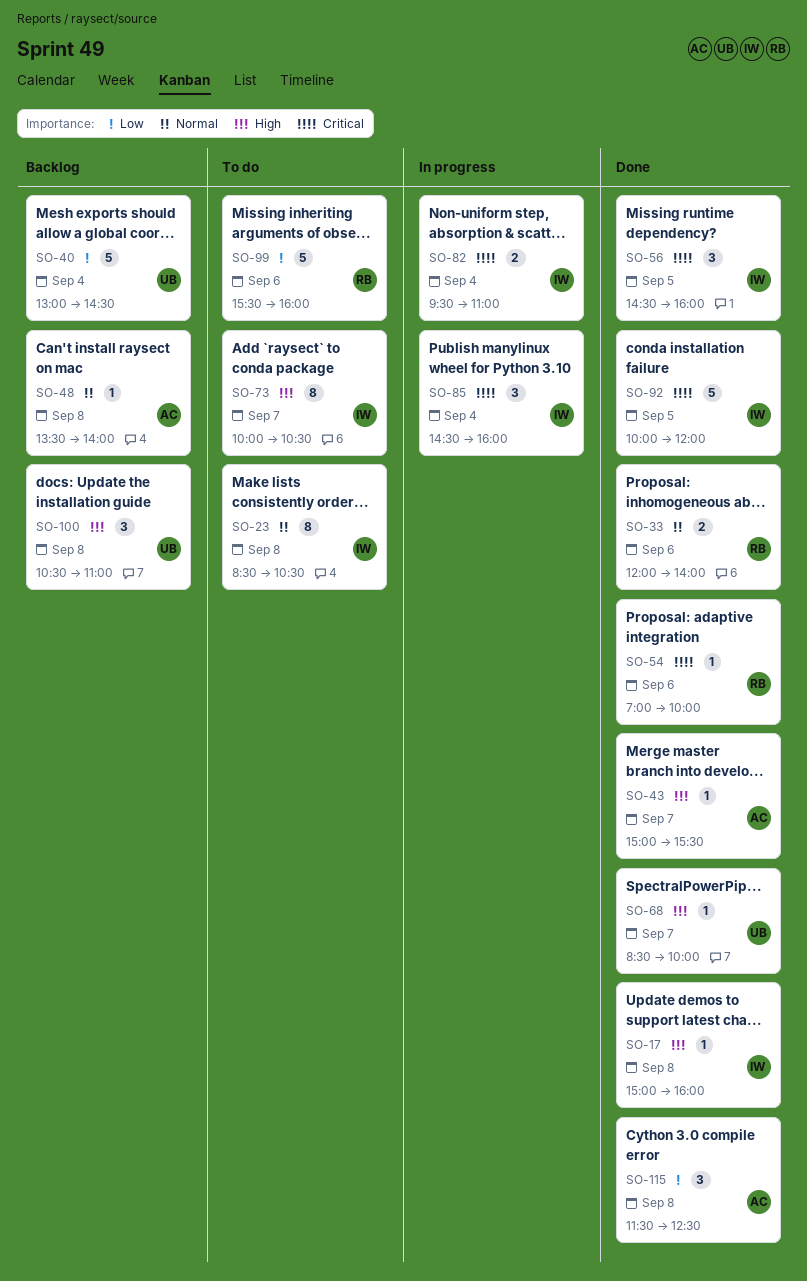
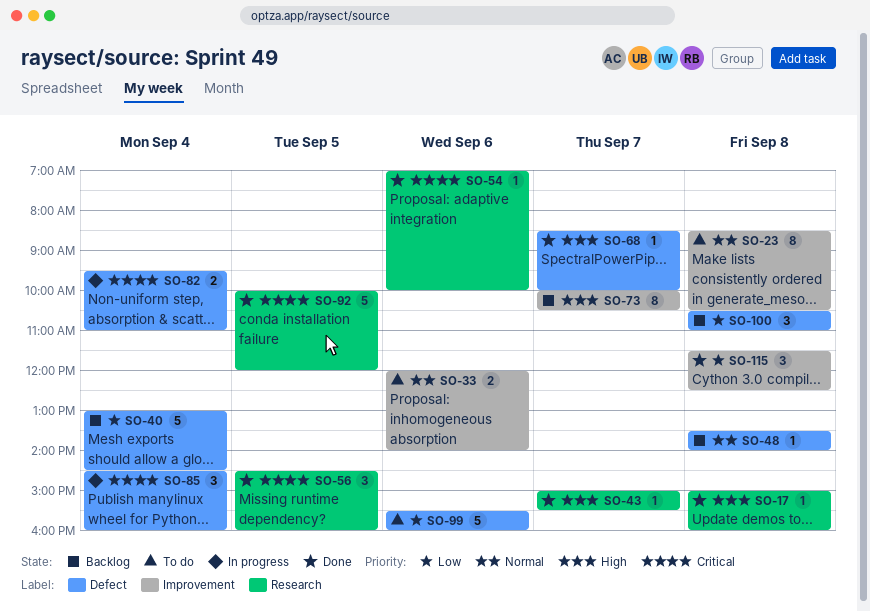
SO-33, status: Done -> To do
SO-73, status: To do -> Backlog
SO-100, priority: High -> Low

